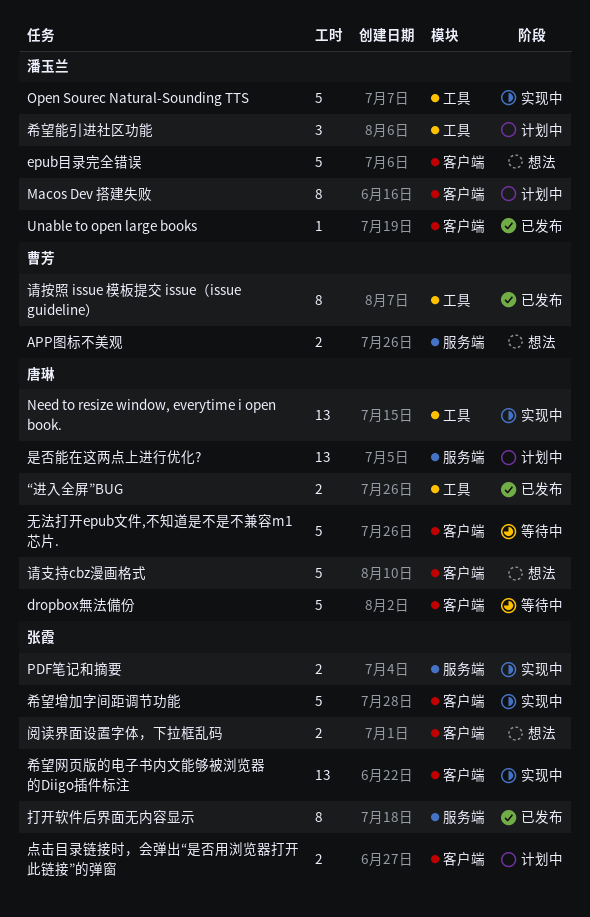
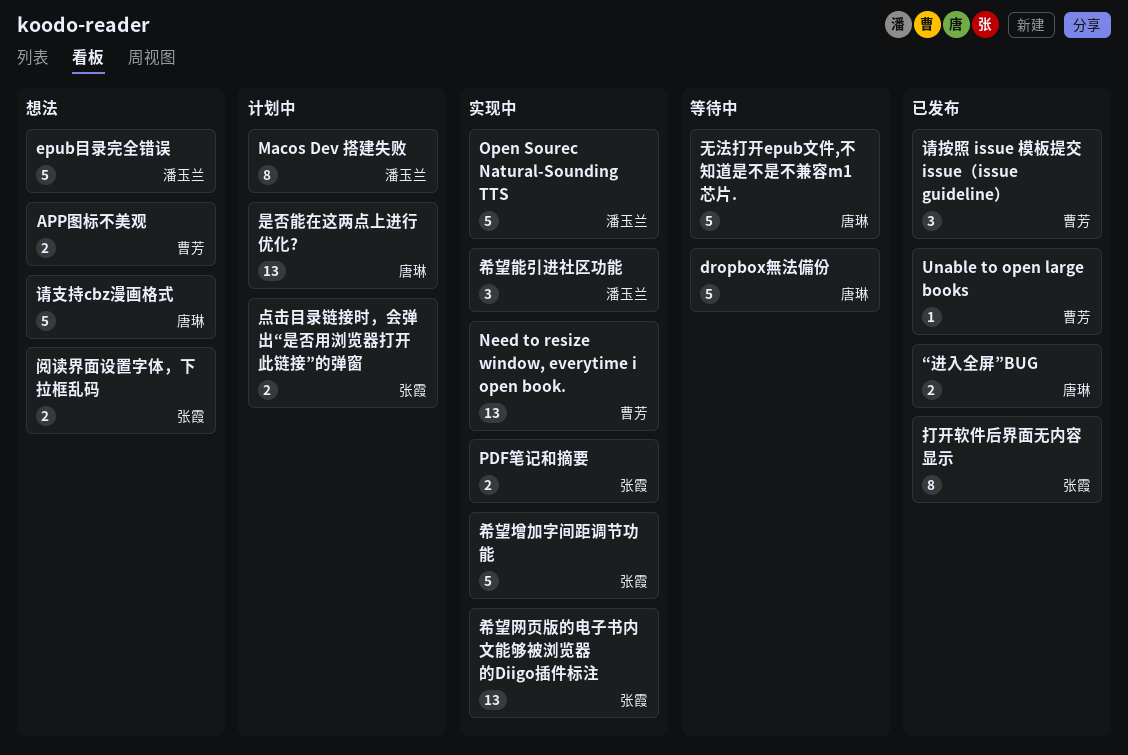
Need to resize window, everytime i open book., owner: 唐琳 -> 曹芳
Unable to open large books, owner: 潘玉兰 -> 曹芳
希望能引进社区功能, status: 计划中 -> 实现中
请按照 issue 模板提交 issue（issue guideline）, estimate: 8 -> 3

